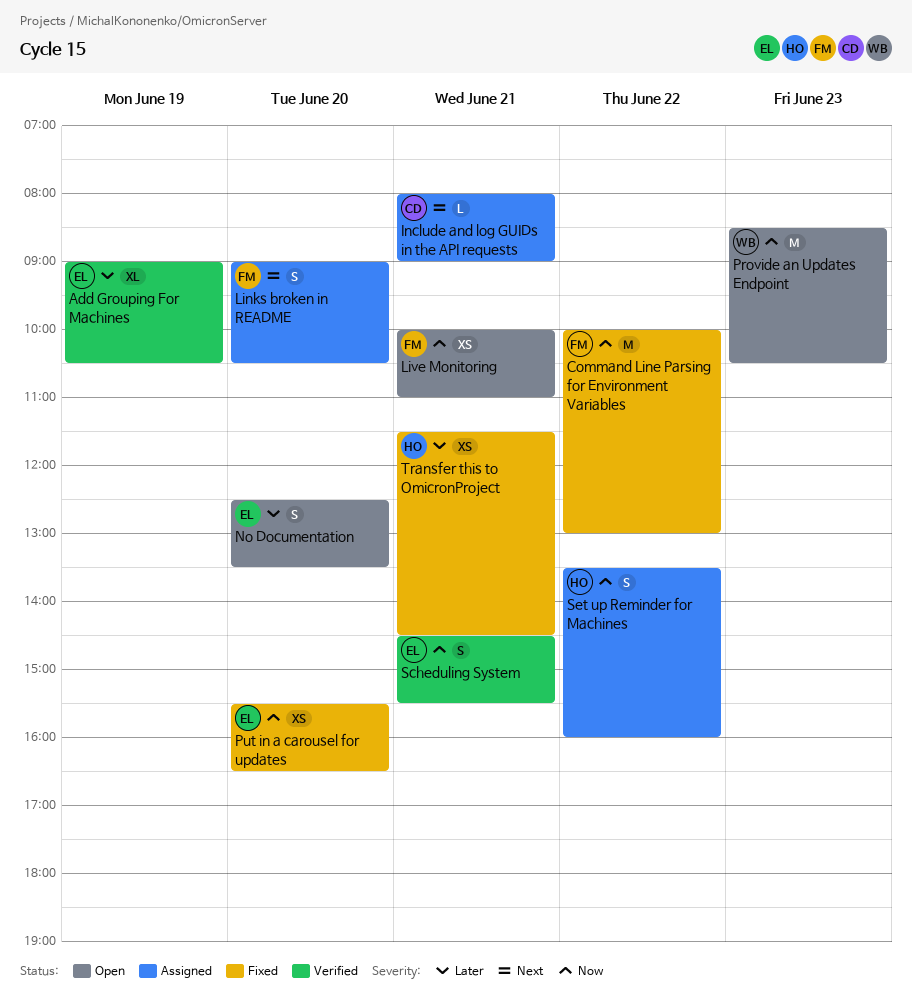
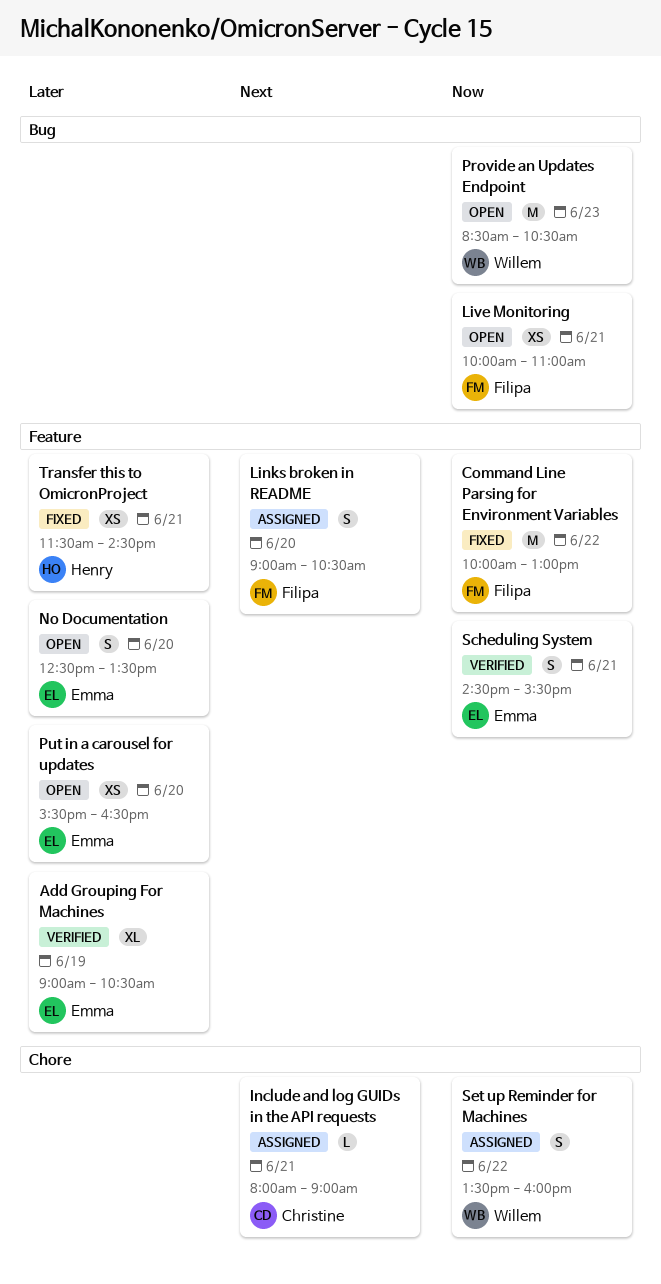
Put in a carousel for updates, status: Fixed -> Open
Put in a carousel for updates, priority: Now -> Later
Set up Reminder for Machines, owner: Henry -> Willem

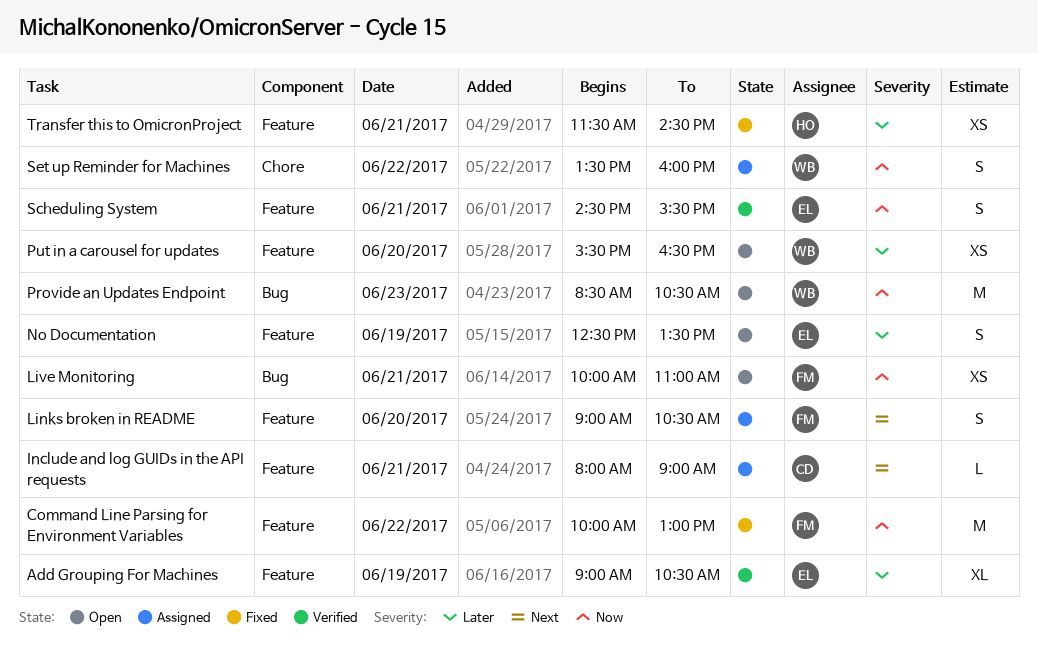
Include and log GUIDs in the API requests, label: Chore -> Feature
No Documentation, day: Jun 20 -> Jun 19
Put in a carousel for updates, owner: Emma -> Willem

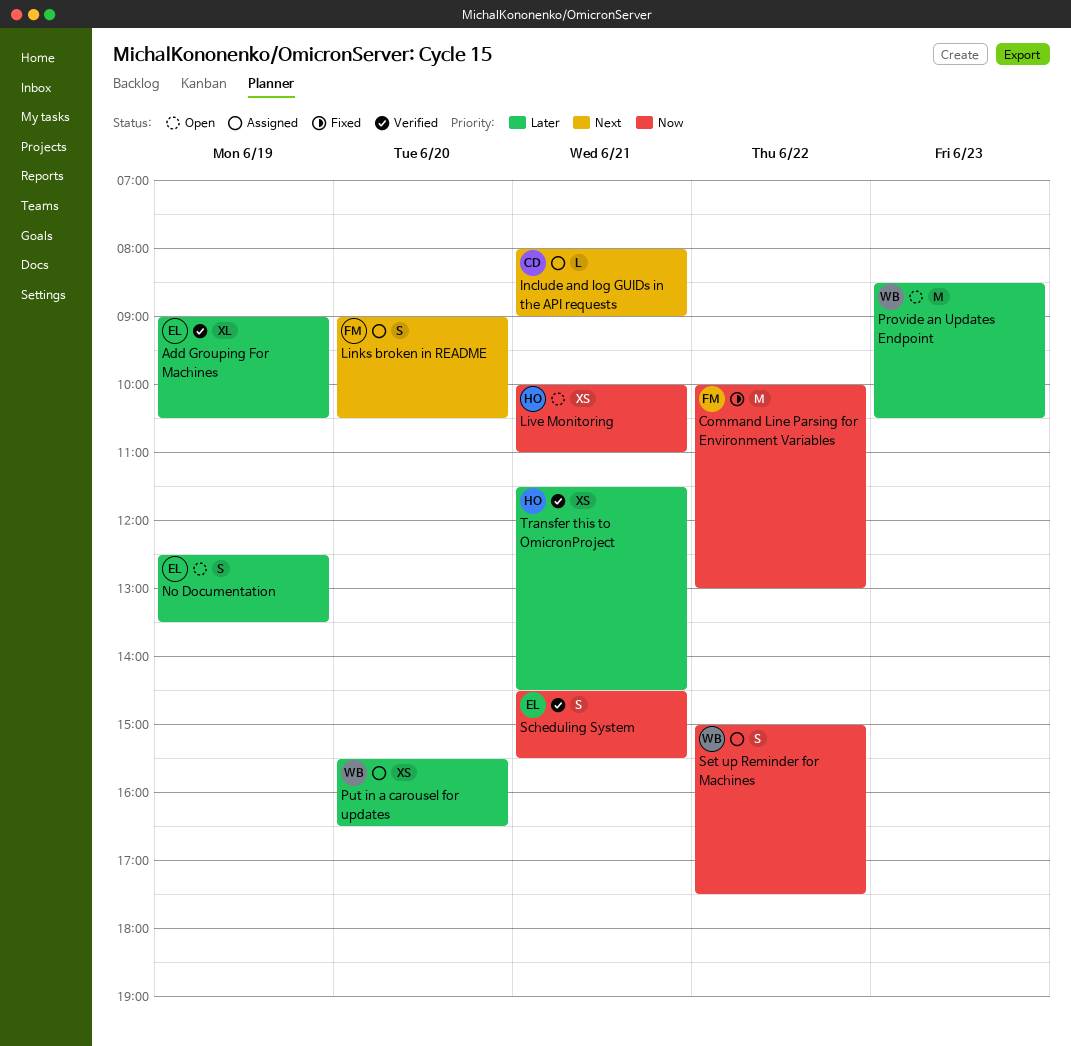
Live Monitoring, owner: FM -> HO
Provide an Updates Endpoint, priority: Now -> Later
Put in a carousel for updates, status: Open -> Assigned
Set up Reminder for Machines, begins: 13:30 -> 15:00
Set up Reminder for Machines, ends: 16:00 -> 17:30
Transfer this to OmicronProject, status: Fixed -> Verified

